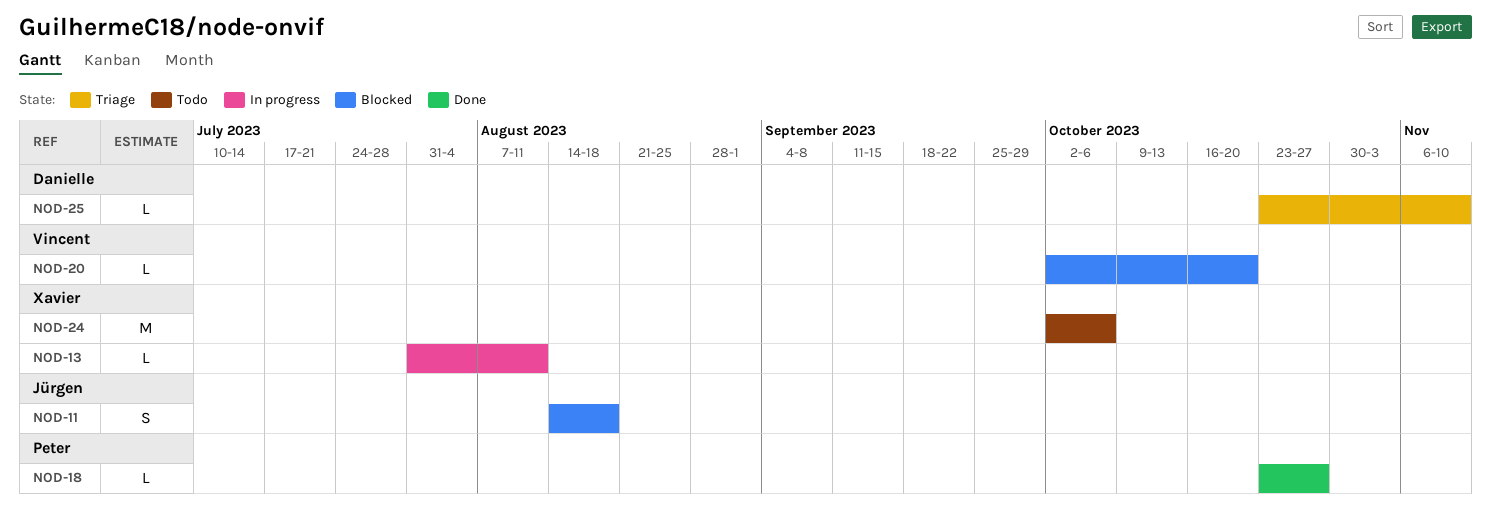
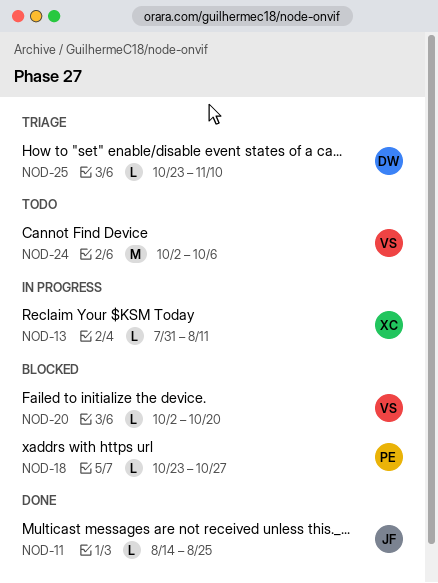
NOD-11, status: Blocked -> Done
NOD-11, estimate: S -> L
NOD-11, due: Aug 18 -> Aug 25
NOD-18, status: Done -> Blocked
NOD-24, owner: Xavier -> Vincent

